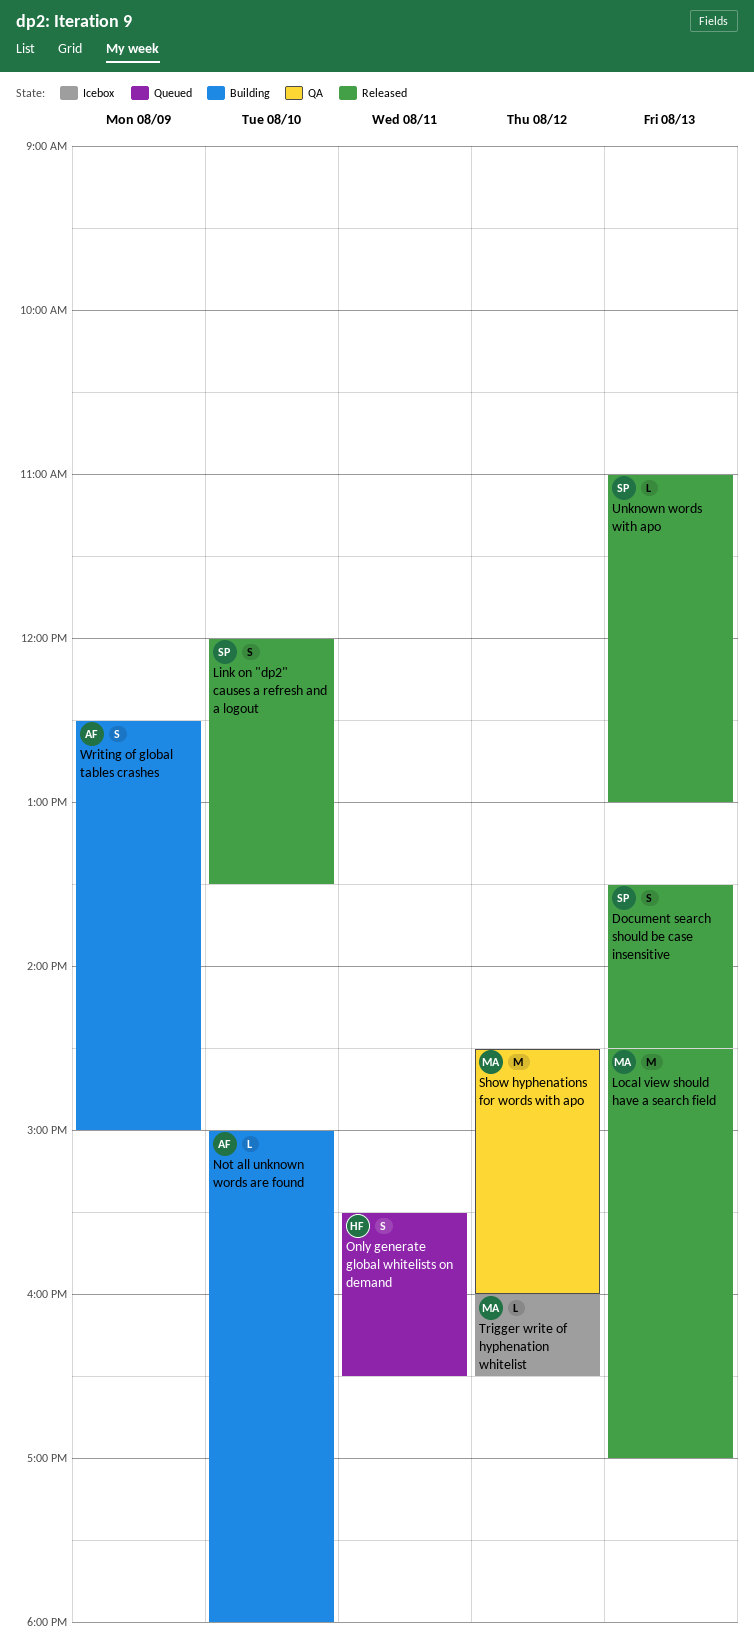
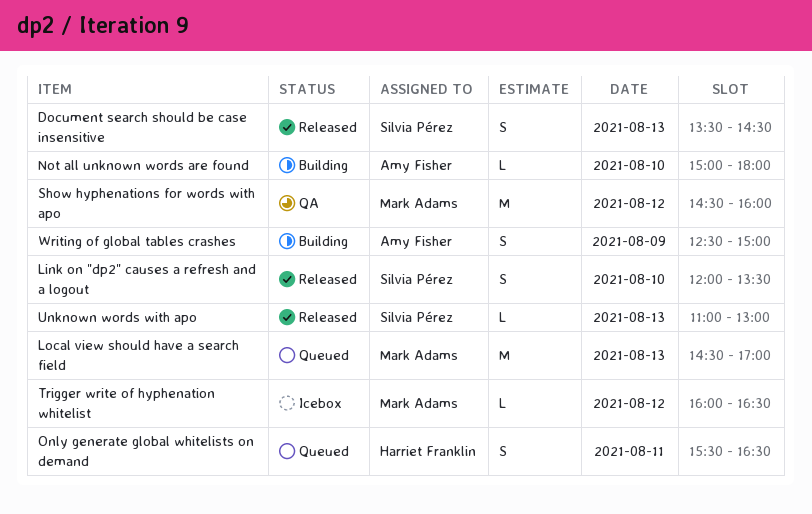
Local view should have a search field, status: Released -> Queued

